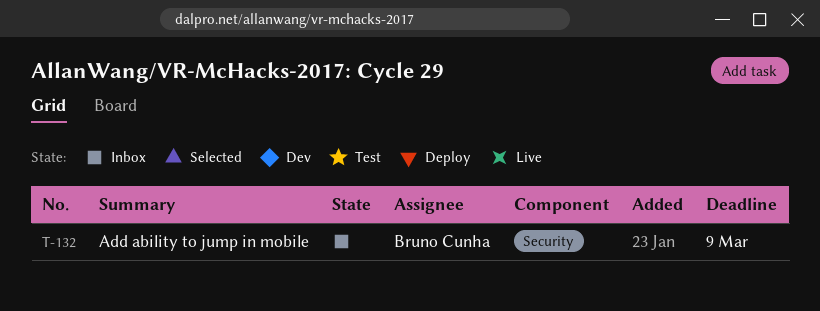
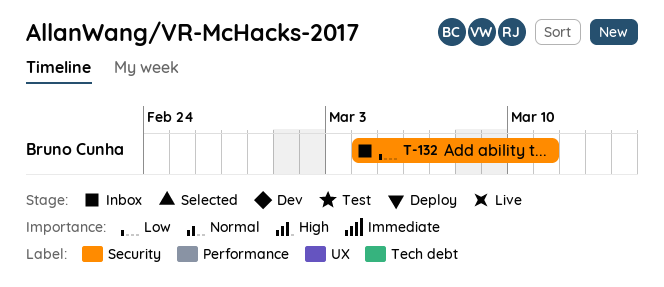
T-132, due: Mar 9 -> Mar 11

